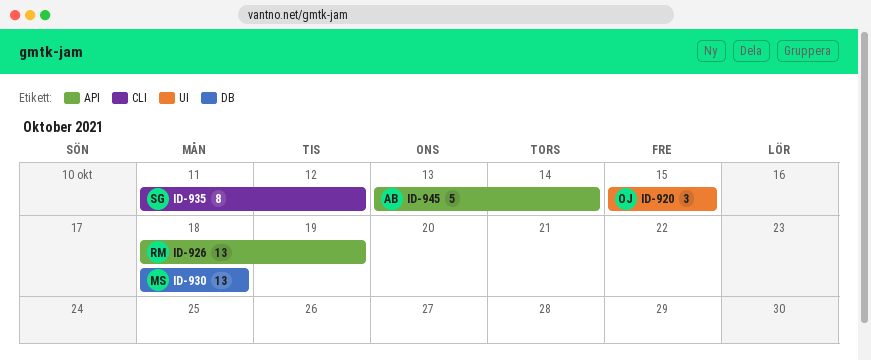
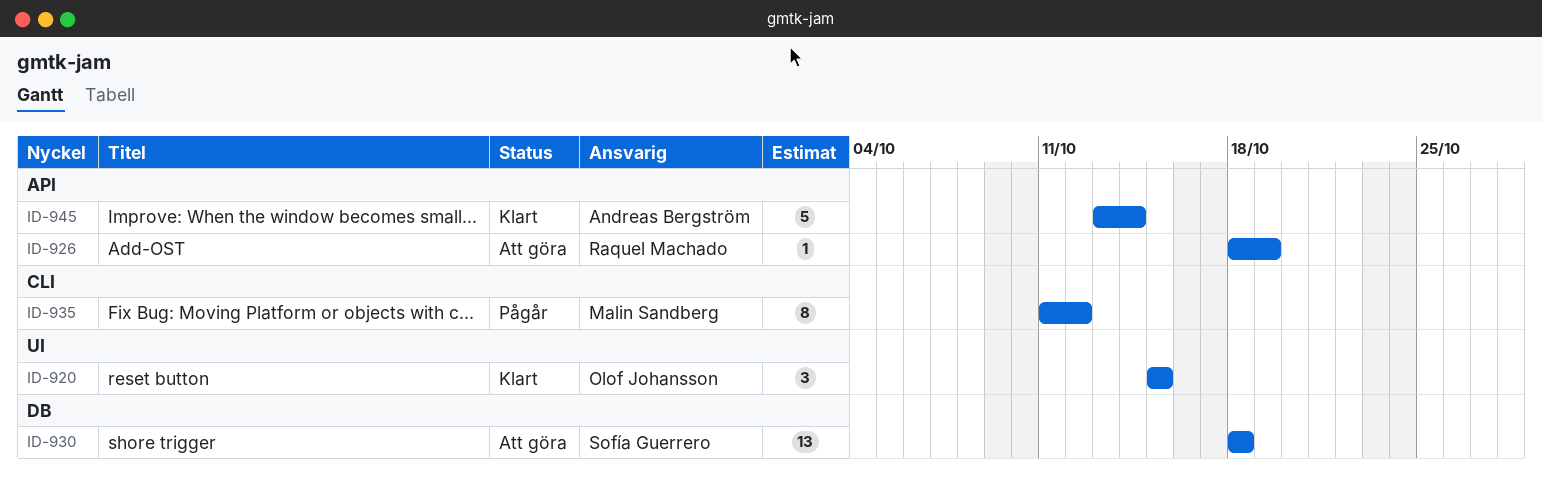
ID-926, estimate: 13 -> 1
ID-930, owner: Malin Sandberg -> Sofía Guerrero
ID-935, owner: Sofía Guerrero -> Malin Sandberg

